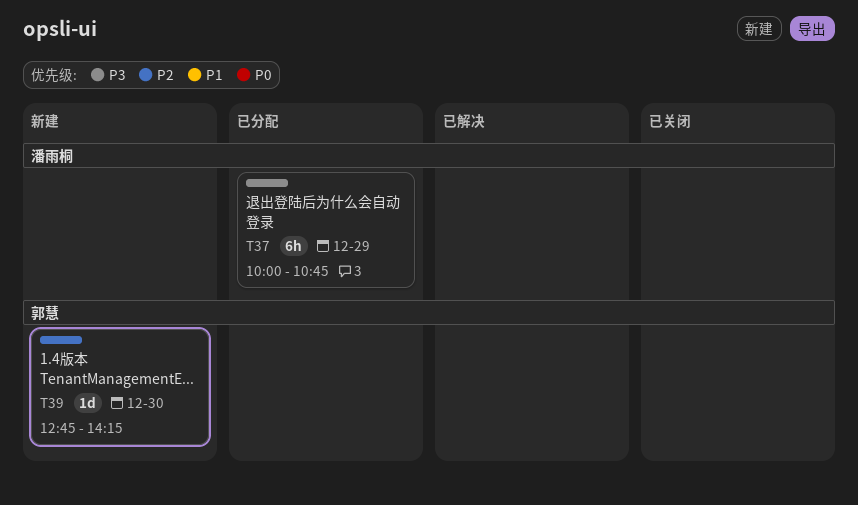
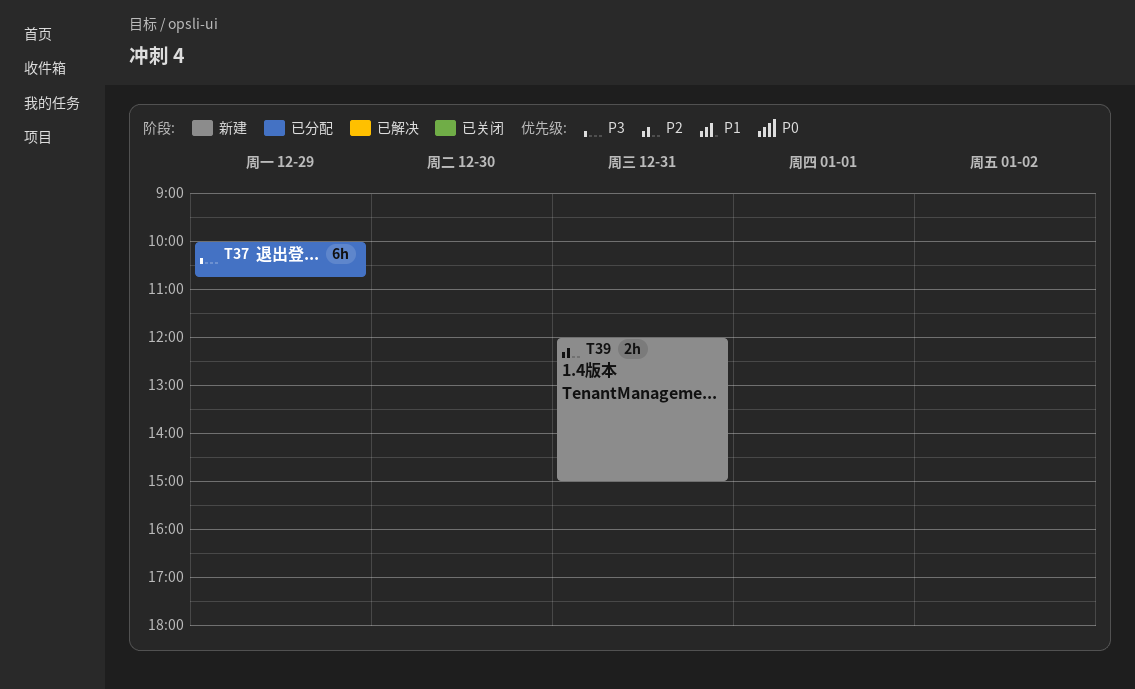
T39, estimate: 1d -> 2h
T39, day: Dec 30 -> Dec 31
T39, begins: 12:45 -> 12:00
T39, ends: 14:15 -> 15:00

